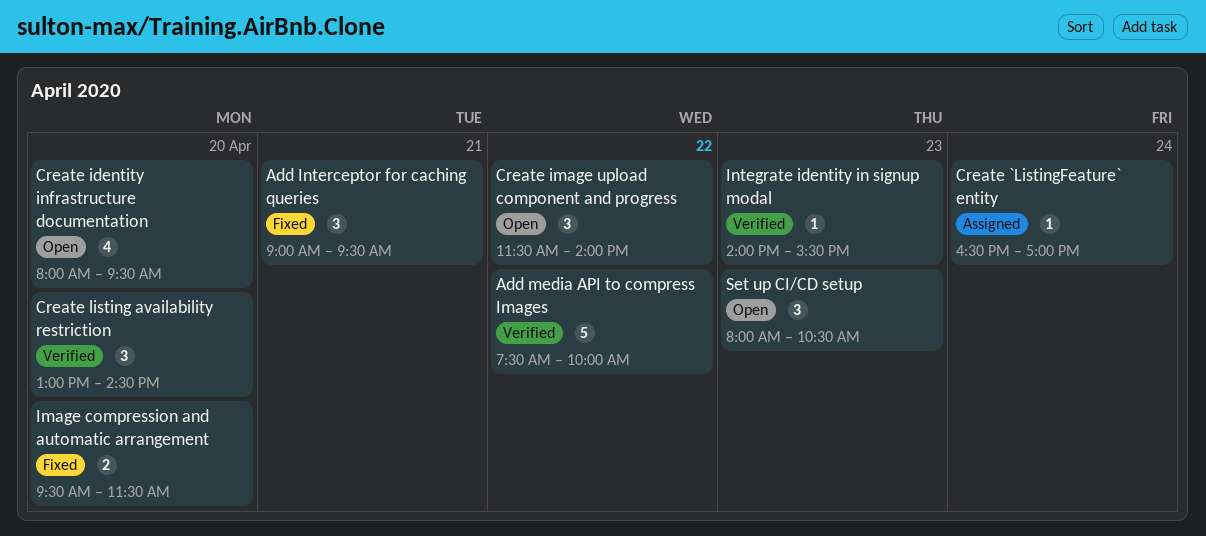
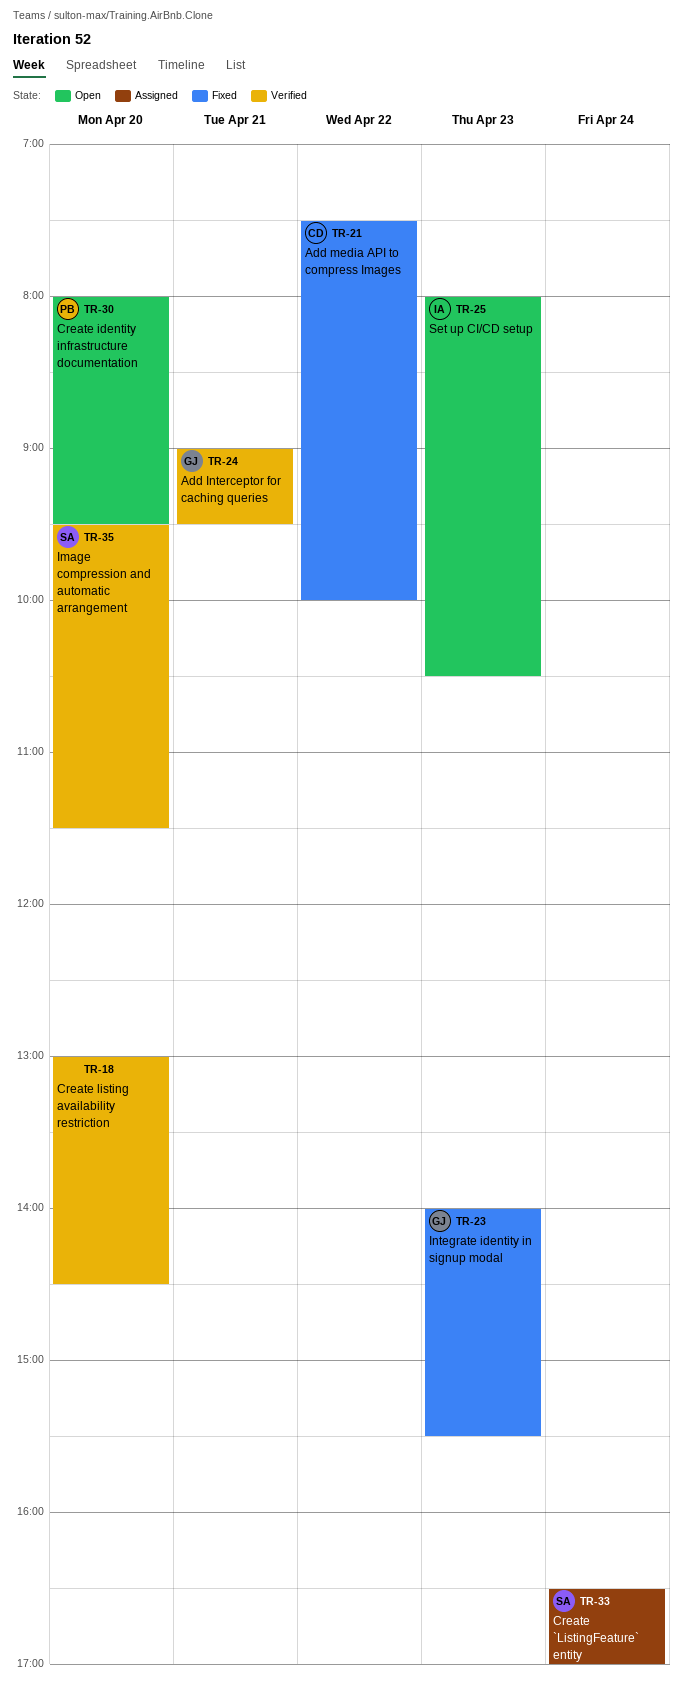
Add Interceptor for caching queries, status: Fixed -> Verified
Add media API to compress Images, status: Verified -> Fixed
Create image upload component and progress: present -> none
Image compression and automatic arrangement, status: Fixed -> Verified
Integrate identity in signup modal, status: Verified -> Fixed

